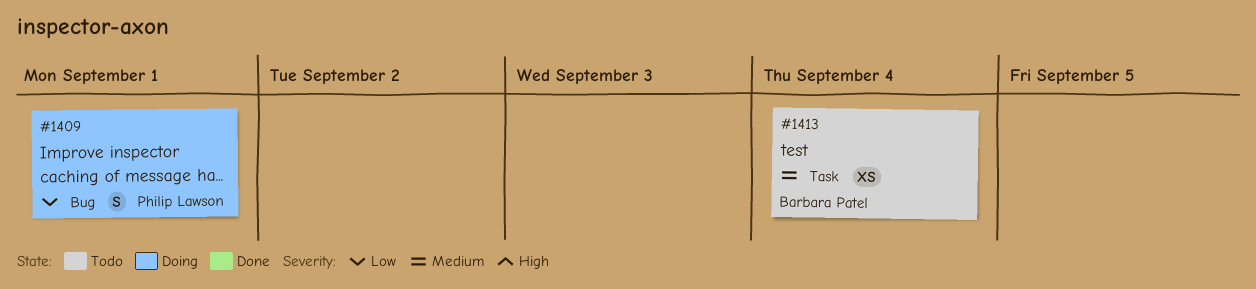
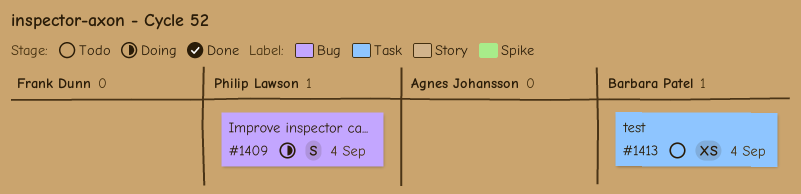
#1409, due: Sep 1 -> Sep 4

